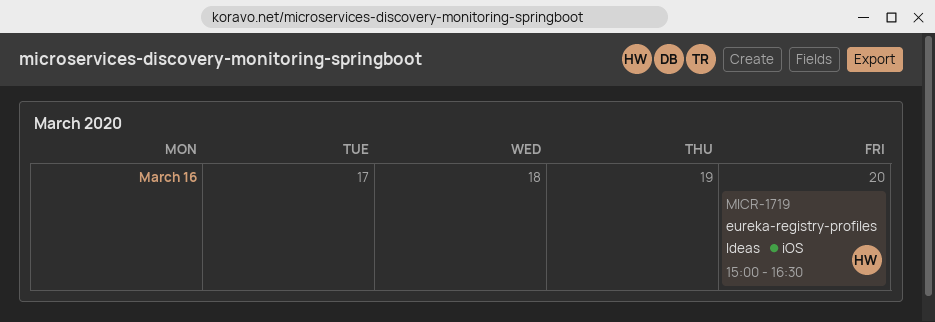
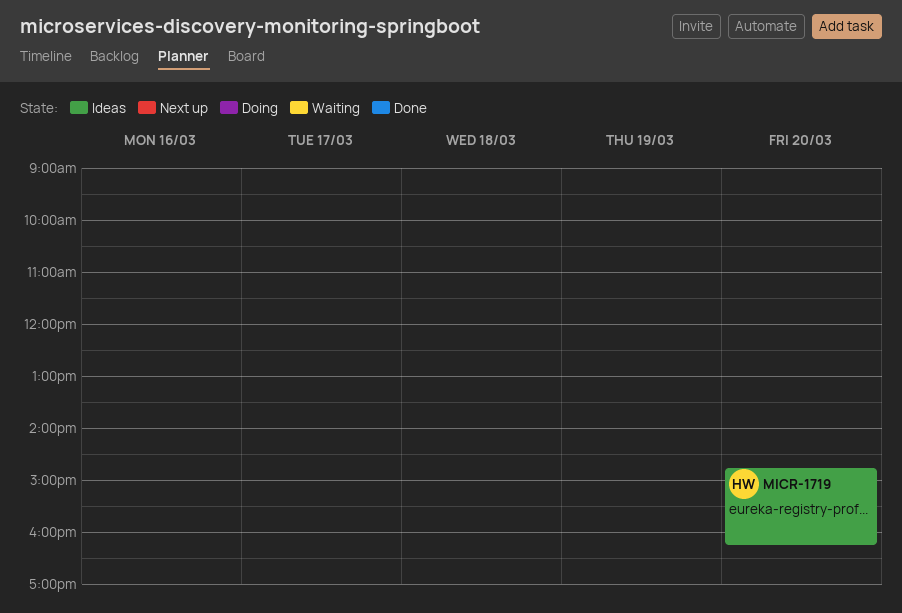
MICR-1719, begins: 15:00 -> 14:45
MICR-1719, ends: 16:30 -> 16:15

